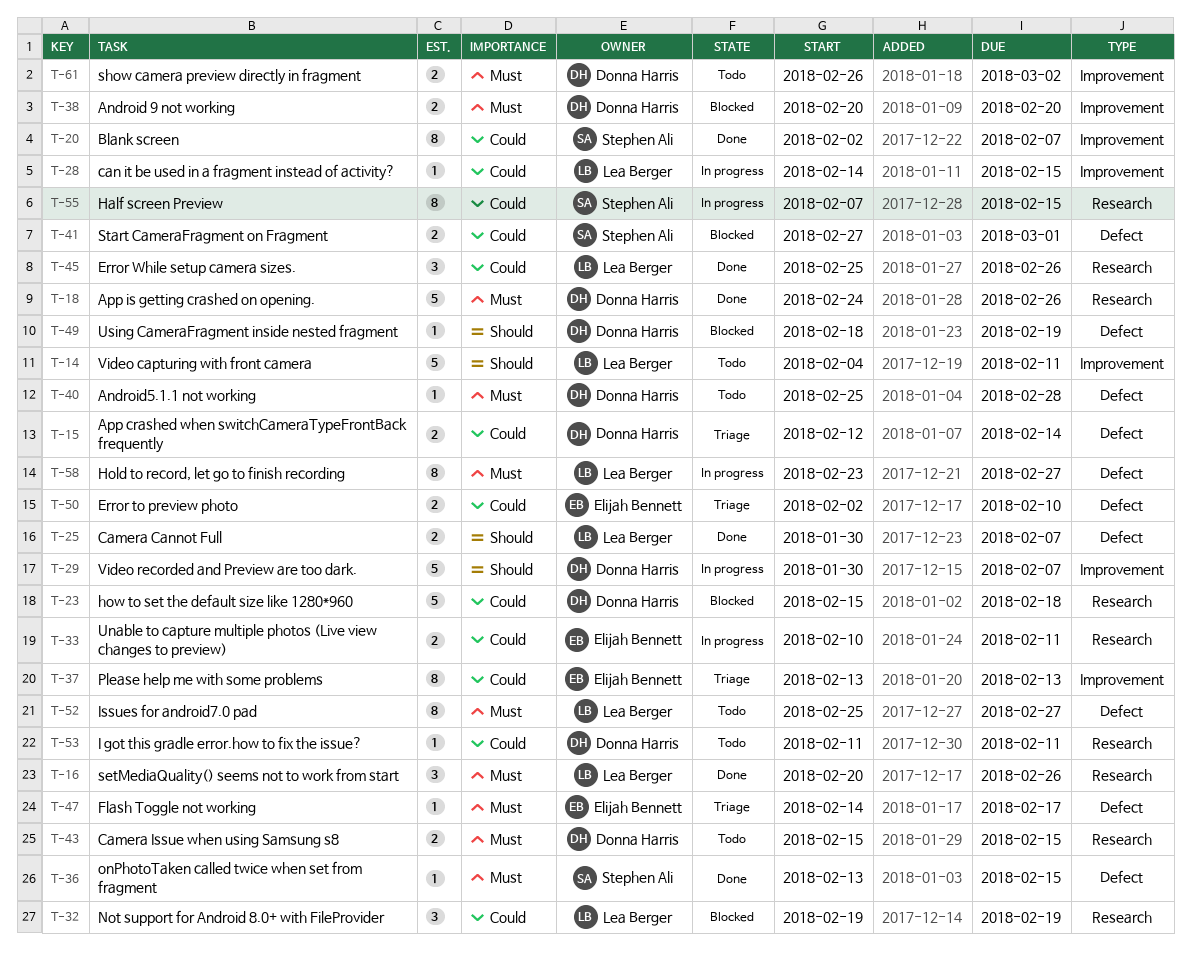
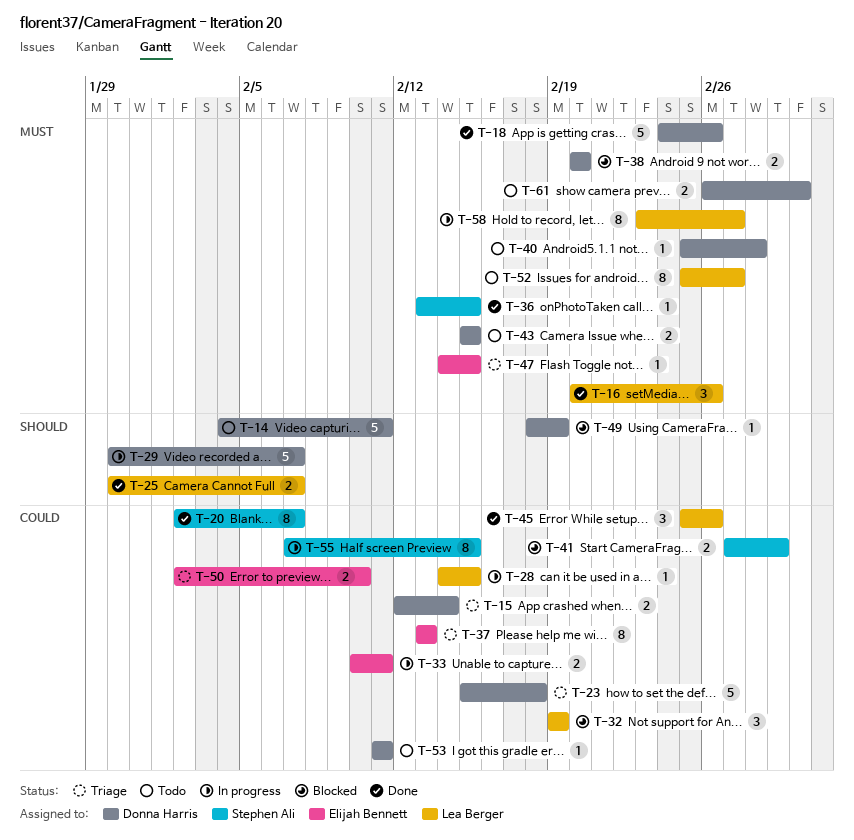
T-14, owner: Lea Berger -> Donna Harris
T-23, status: Blocked -> Triage
T-47, due: Feb 17 -> Feb 15

